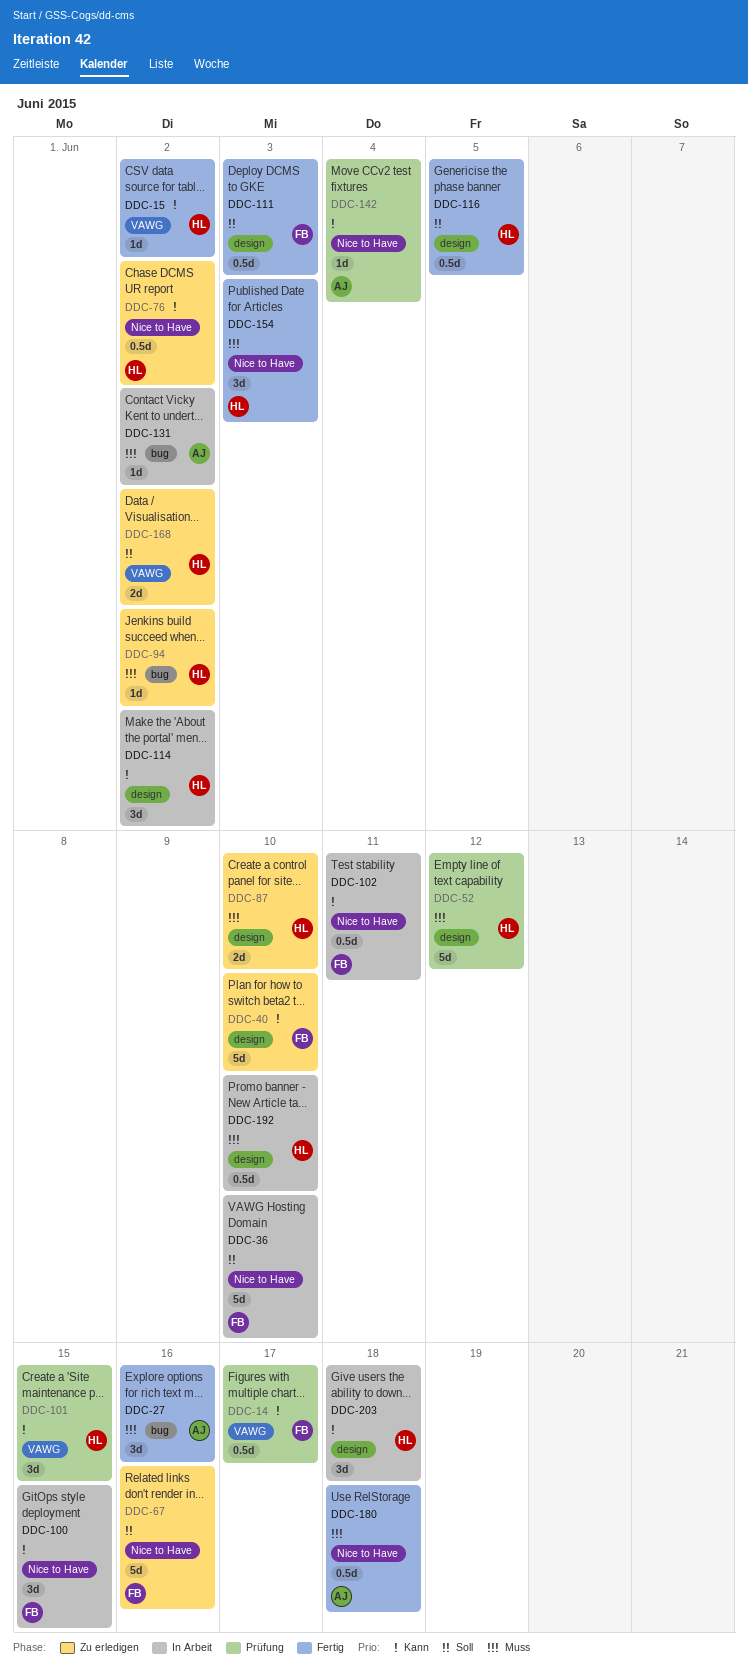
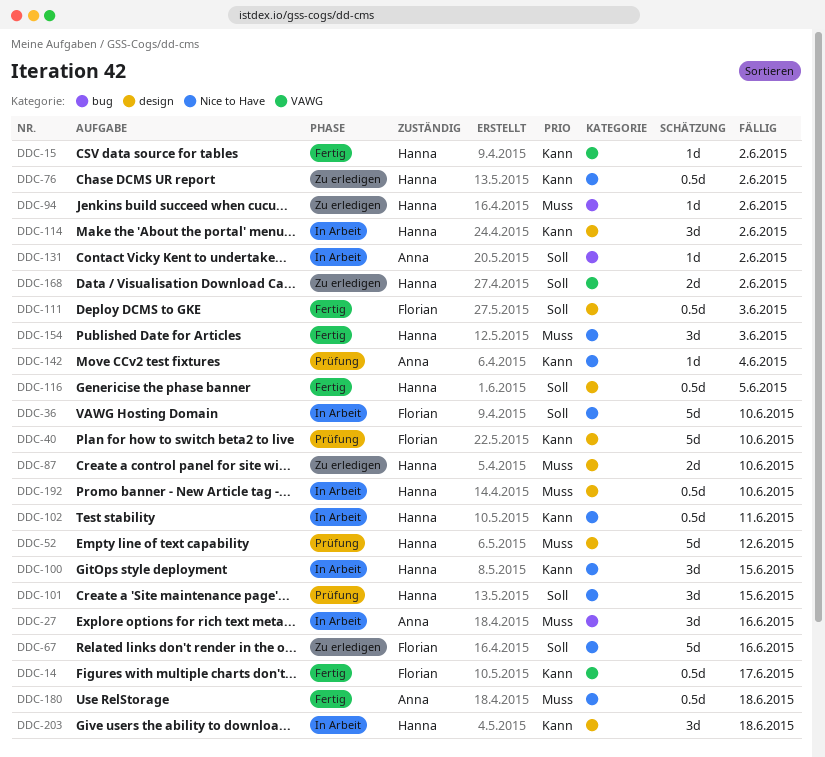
DDC-14, status: Prüfung -> Fertig
DDC-27, status: Fertig -> In Arbeit
DDC-40, status: Zu erledigen -> Prüfung
DDC-100, owner: Florian -> Hanna
DDC-101, priority: Kann -> Soll
DDC-101, label: VAWG -> Nice to Have
DDC-102, owner: Florian -> Hanna
DDC-131, priority: Muss -> Soll

